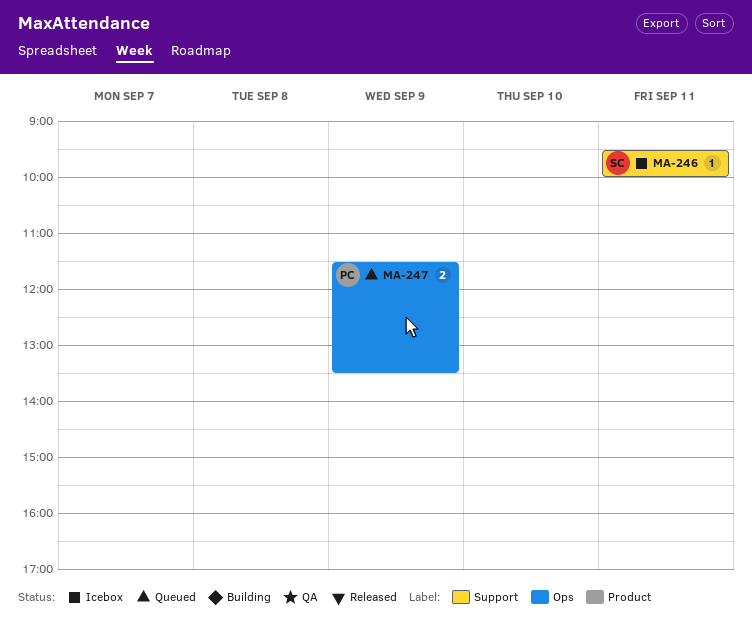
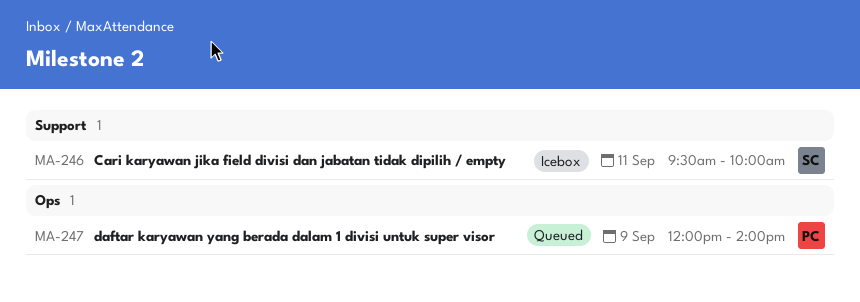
MA-247, begins: 11:30 -> 12:00
MA-247, ends: 13:30 -> 14:00

